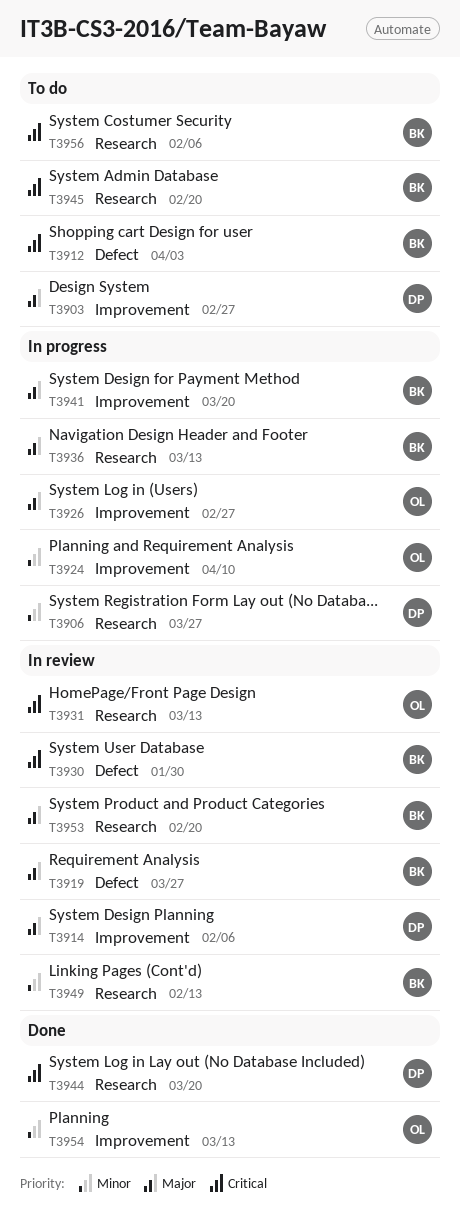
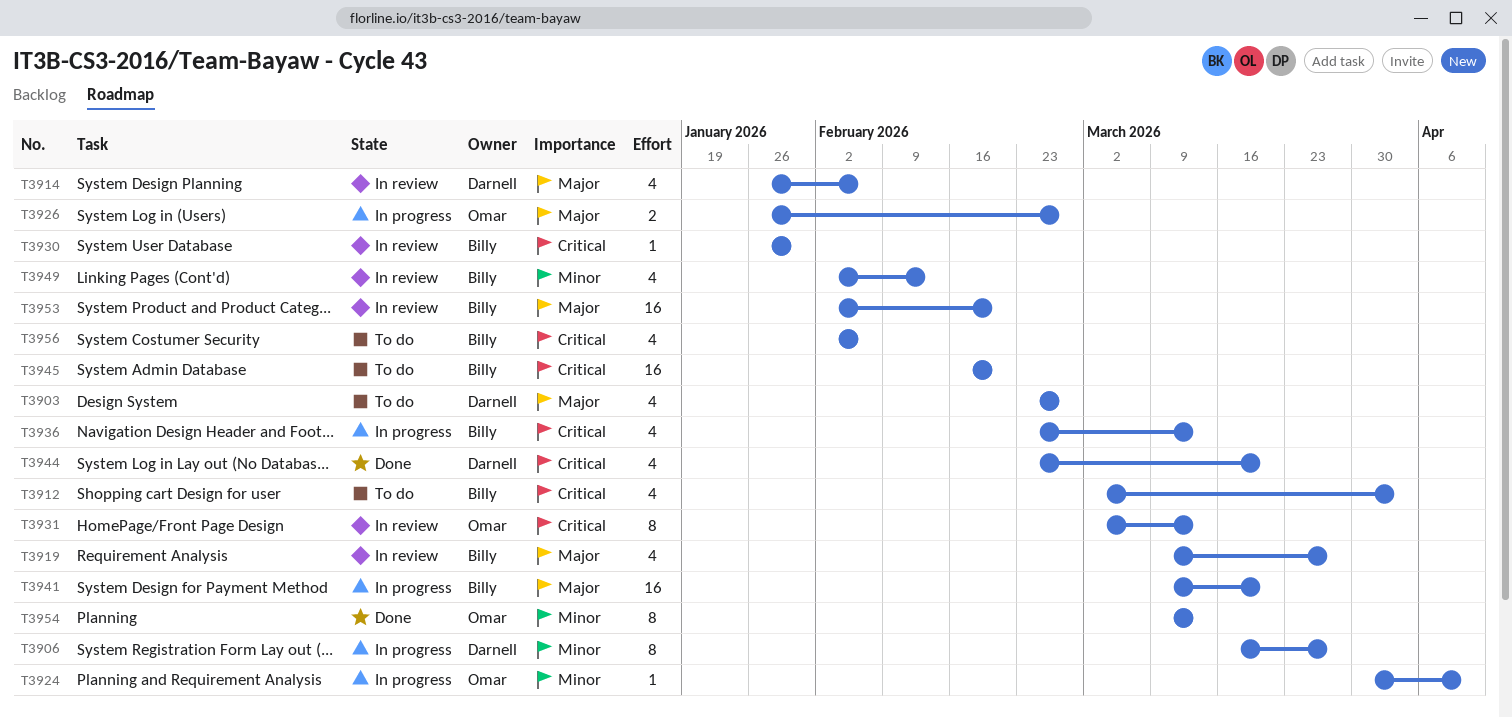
T3936, priority: Major -> Critical

